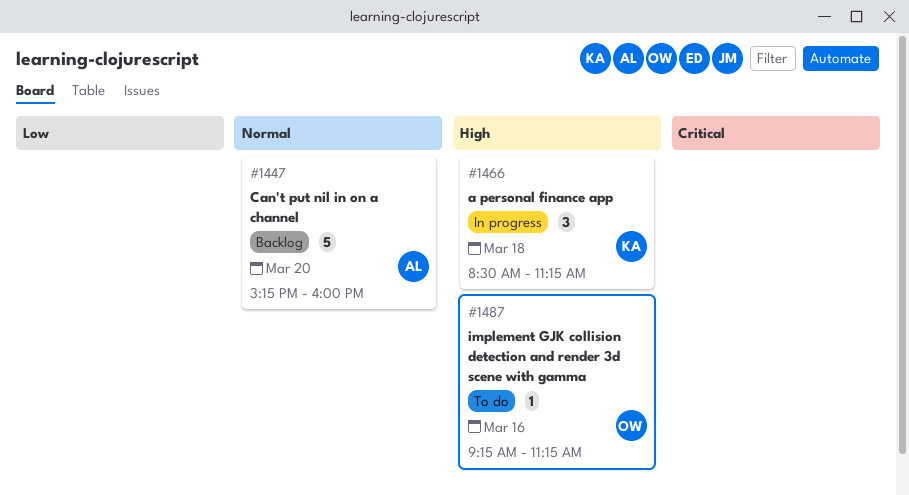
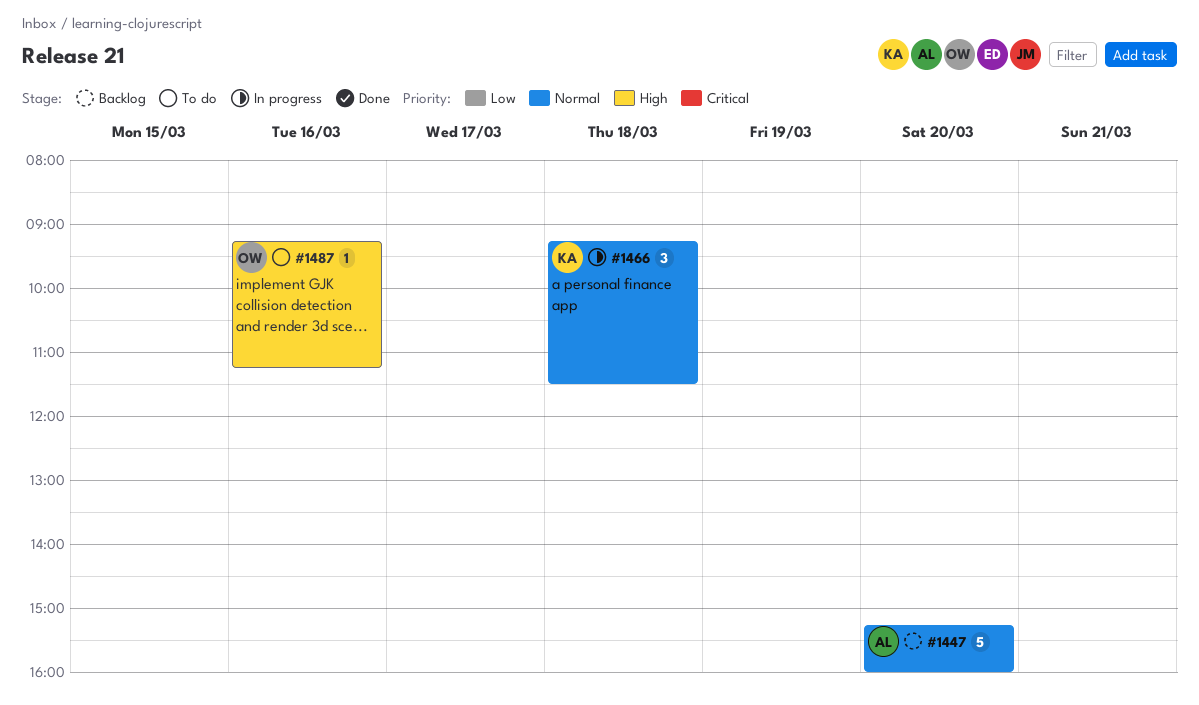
#1466, priority: High -> Normal
#1466, begins: 08:30 -> 09:15
#1466, ends: 11:15 -> 11:30

